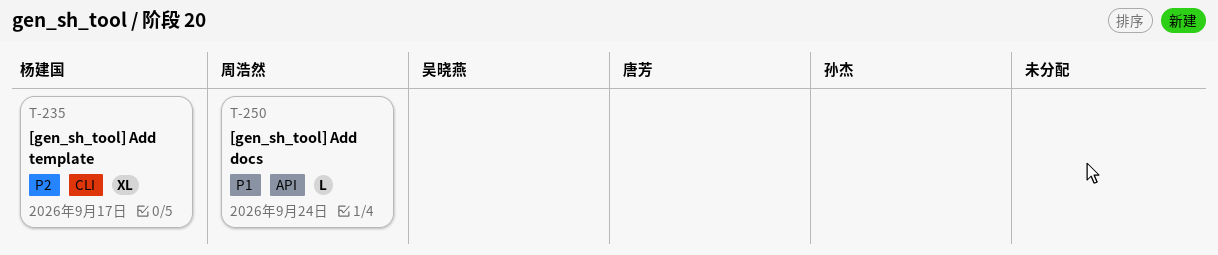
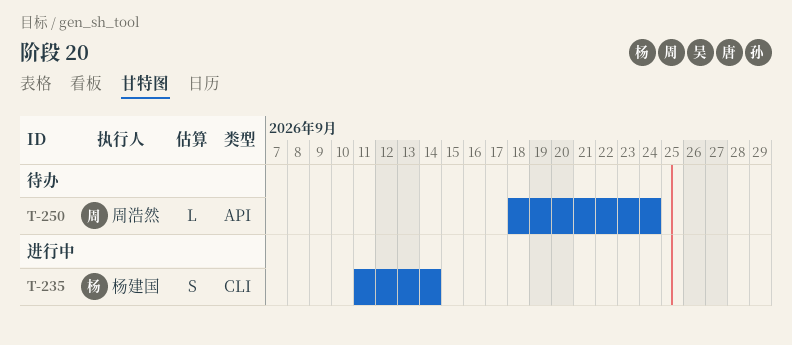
T-235, estimate: XL -> S
T-235, due: Sep 17 -> Sep 14

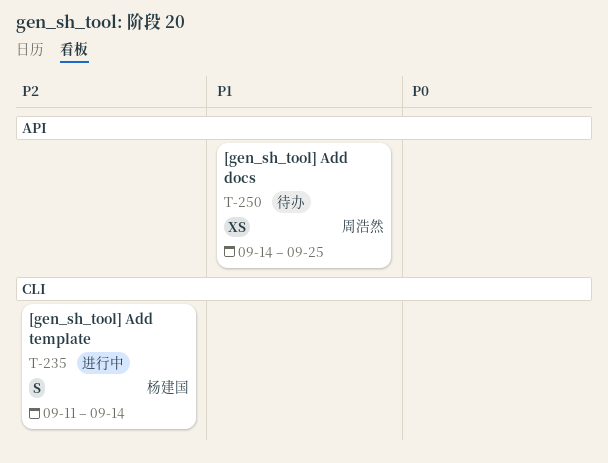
T-250, estimate: L -> XS
T-250, start: Sep 18 -> Sep 14
T-250, due: Sep 24 -> Sep 25

